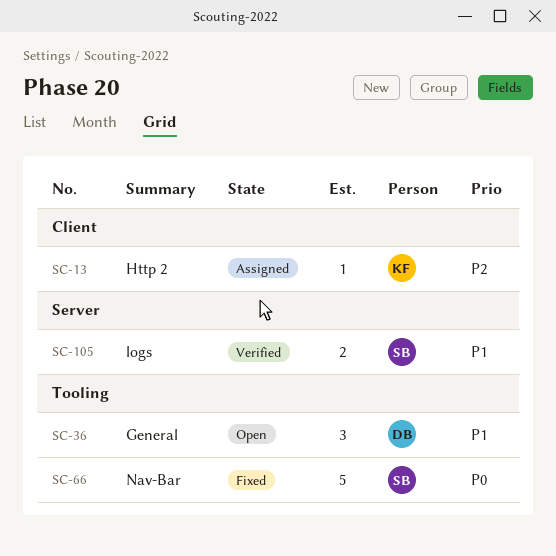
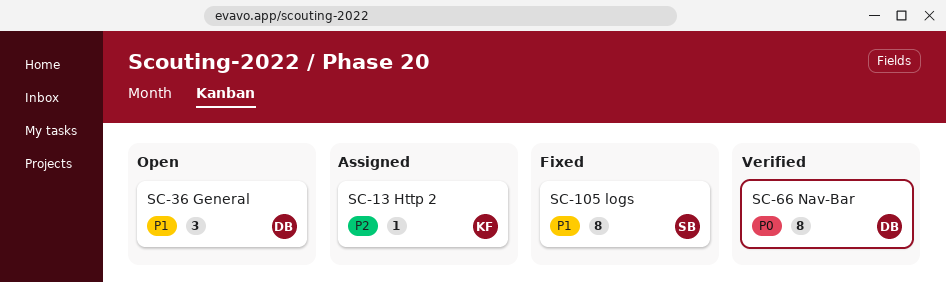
SC-66, status: Fixed -> Verified
SC-66, owner: SB -> DB
SC-66, estimate: 5 -> 8
SC-105, status: Verified -> Fixed
SC-105, estimate: 2 -> 8

